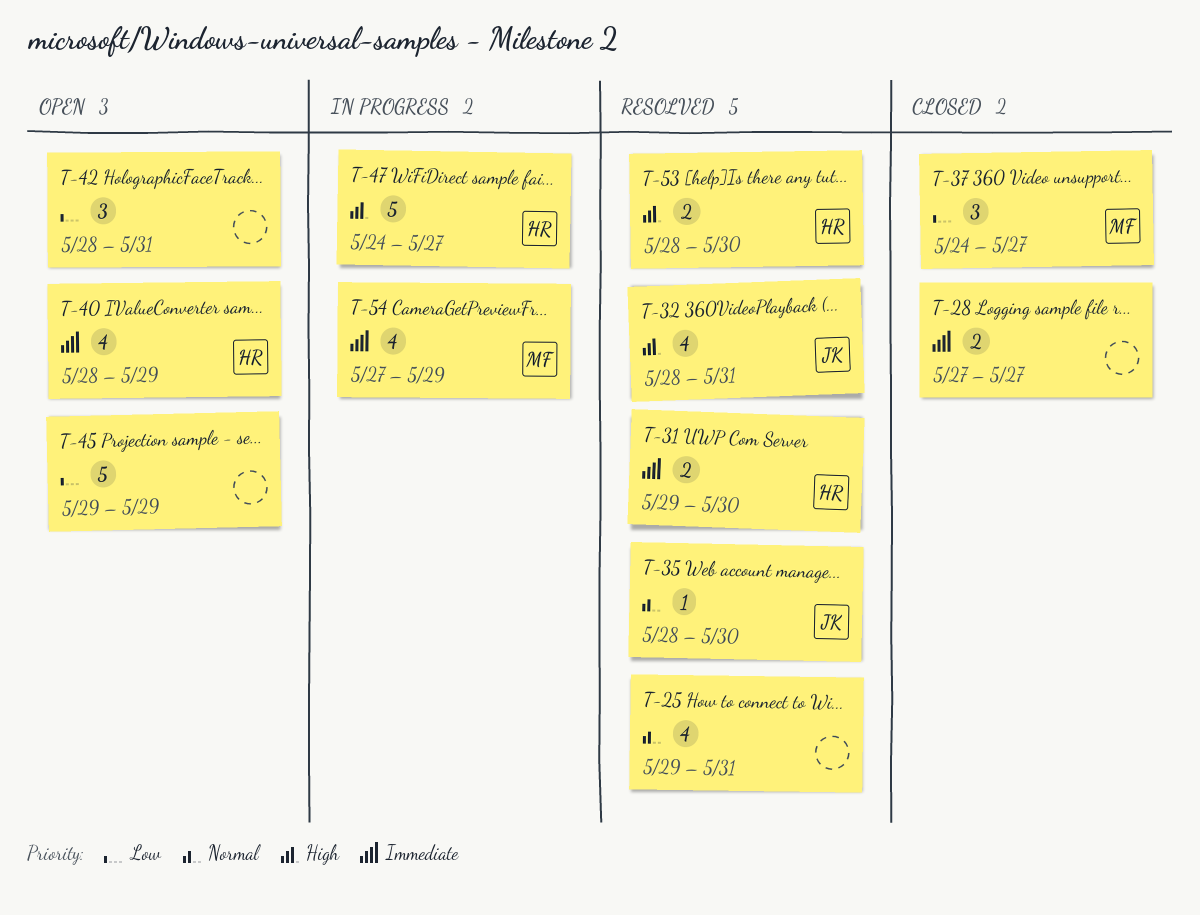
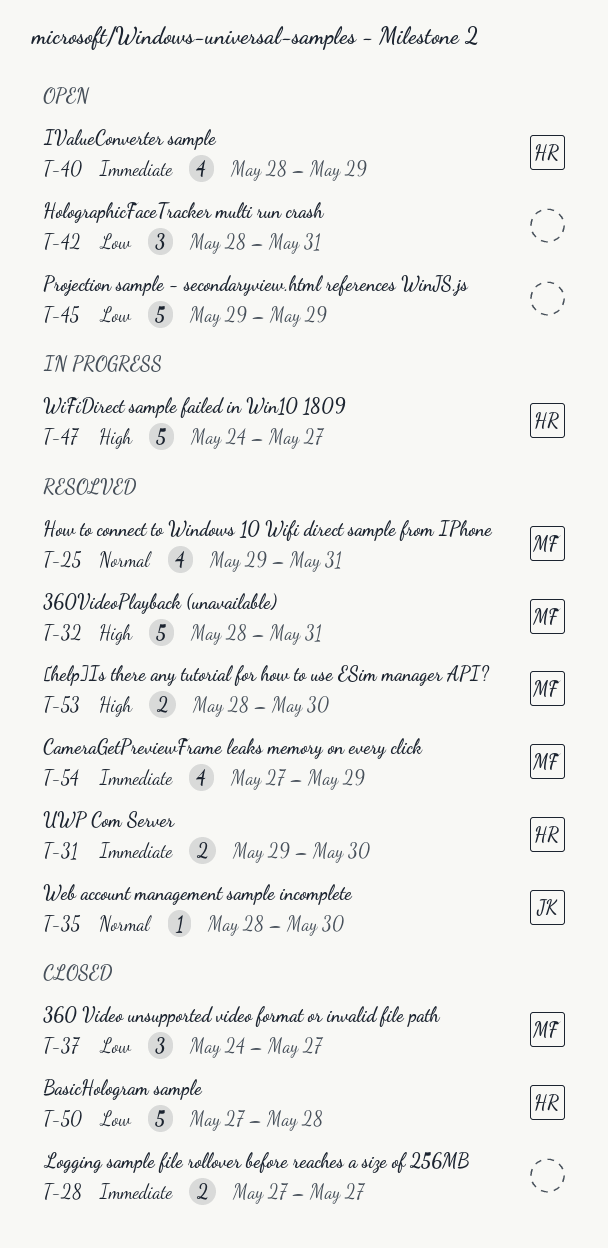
T-25, owner: none -> MF
T-32, owner: JK -> MF
T-32, estimate: 4 -> 5
T-50: none -> present
T-53, owner: HR -> MF
T-54, status: In progress -> Resolved

